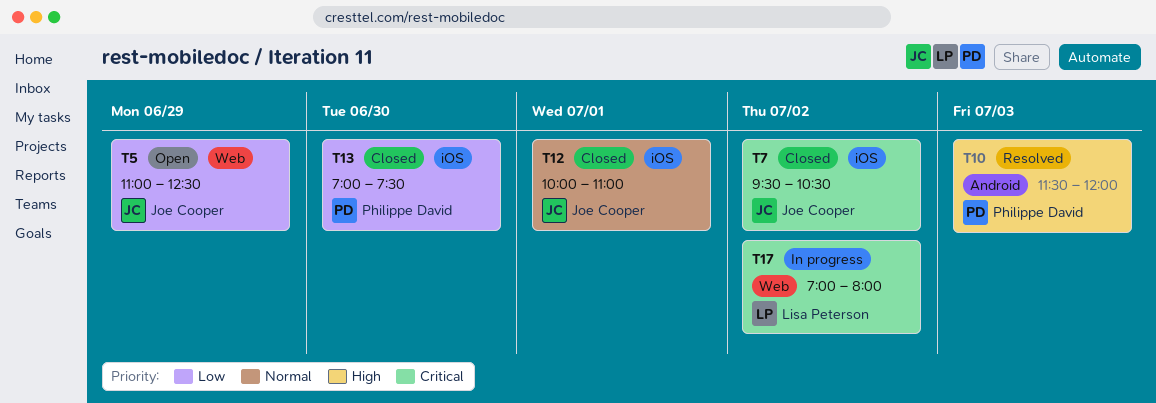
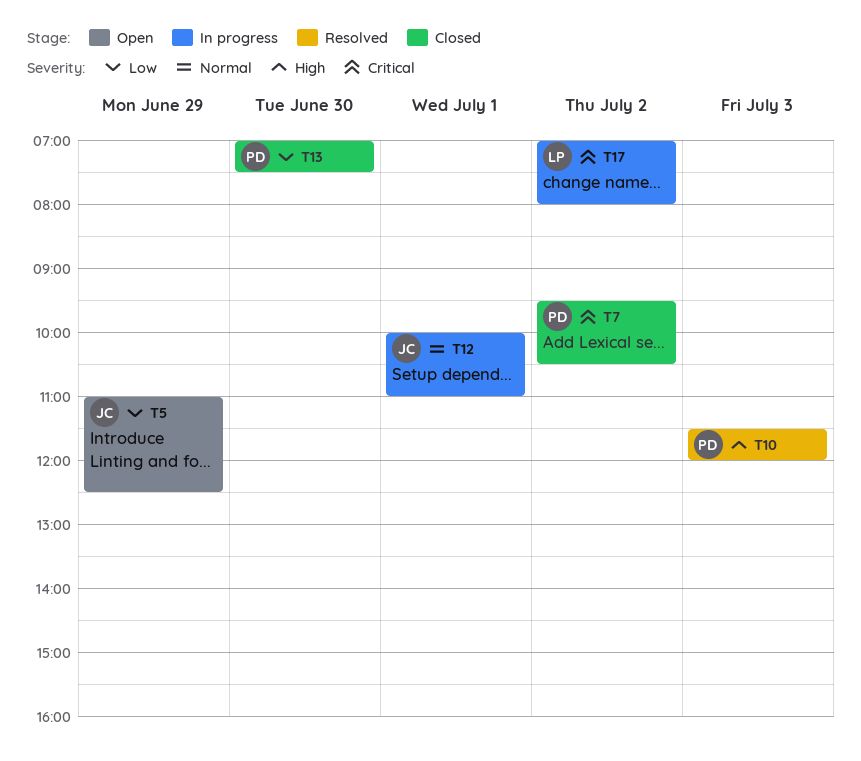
T7, owner: Joe Cooper -> Philippe David
T12, status: Closed -> In progress

